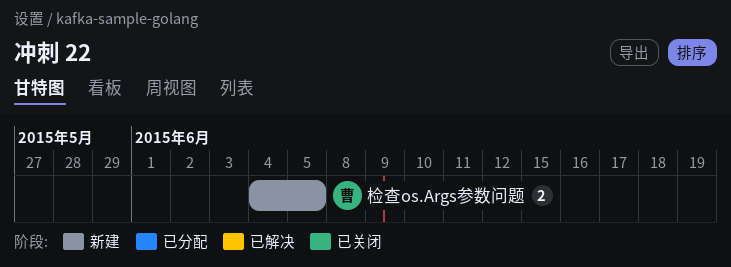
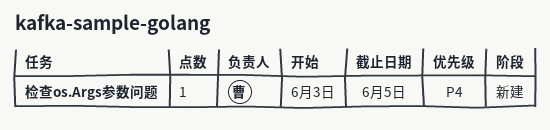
检查os.Args参数问题, estimate: 2 -> 1
检查os.Args参数问题, start: Jun 4 -> Jun 3

